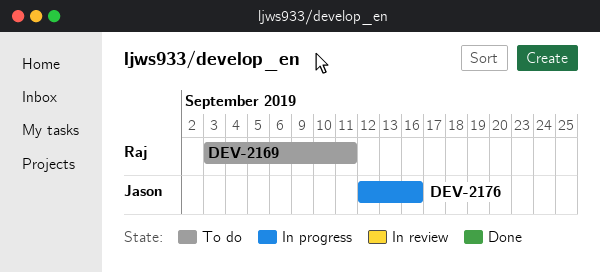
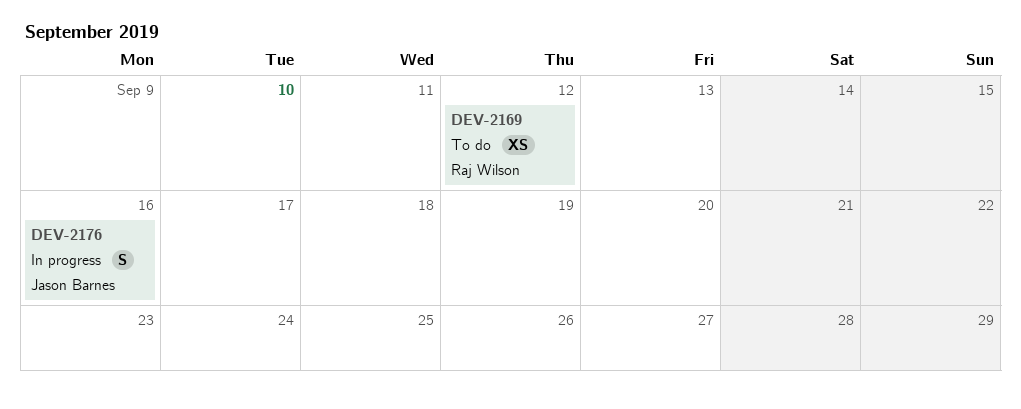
DEV-2169, due: Sep 11 -> Sep 12

